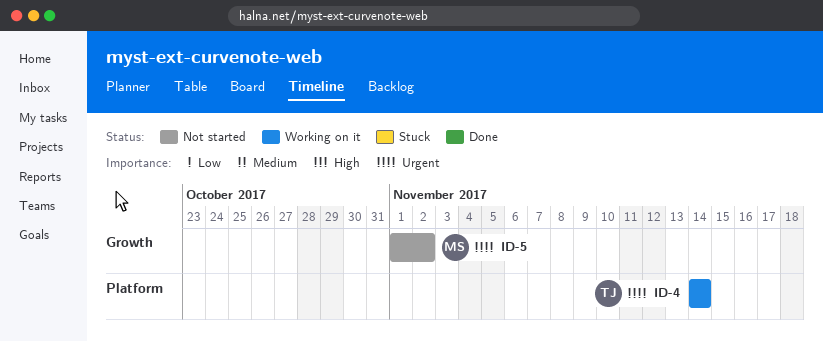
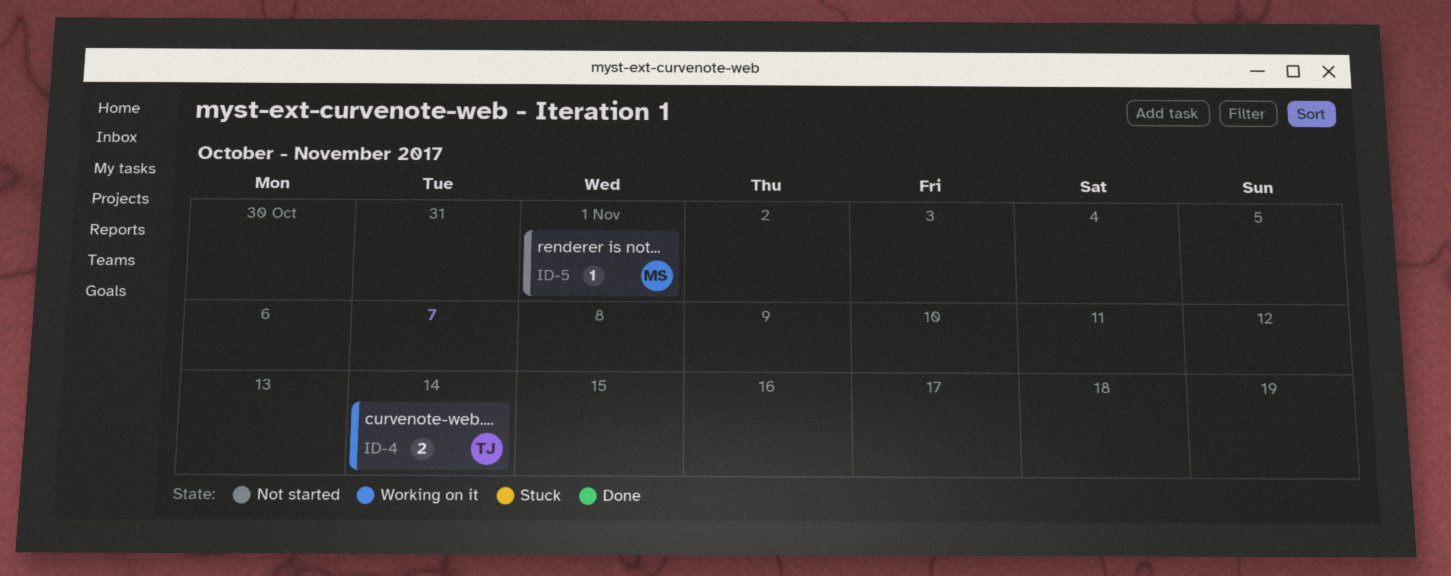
ID-5, due: Nov 2 -> Nov 1

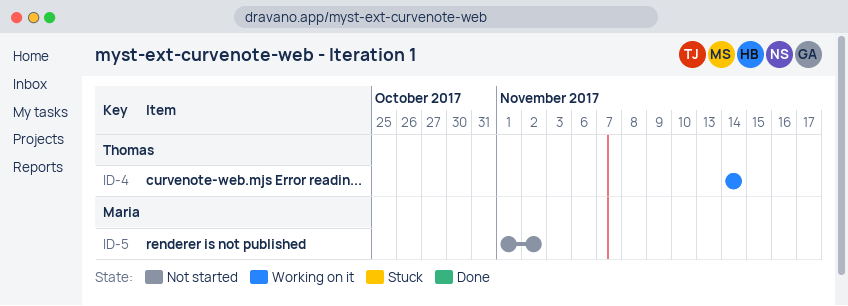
ID-5, due: Nov 1 -> Nov 2

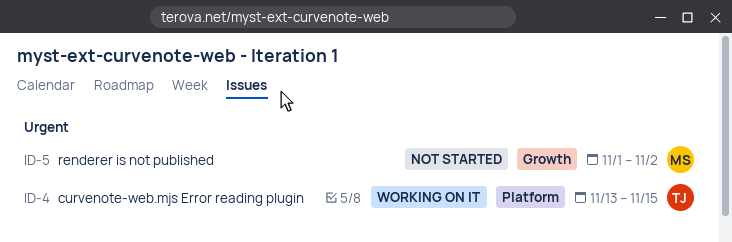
ID-4, start: Nov 14 -> Nov 13
ID-4, due: Nov 14 -> Nov 15

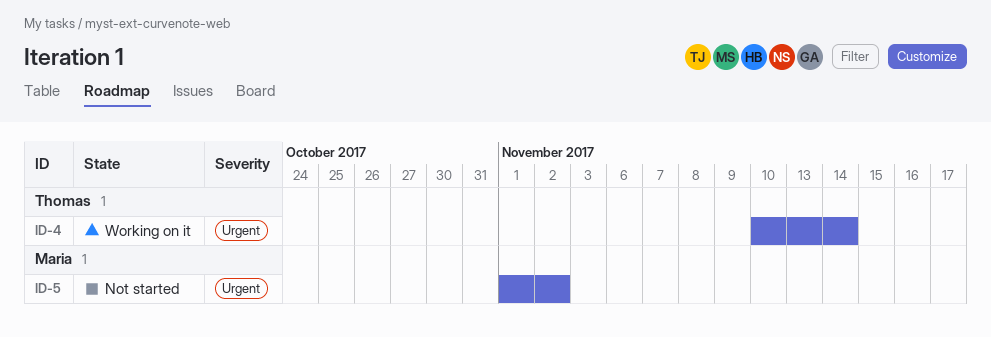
ID-4, start: Nov 13 -> Nov 10
ID-4, due: Nov 15 -> Nov 14

